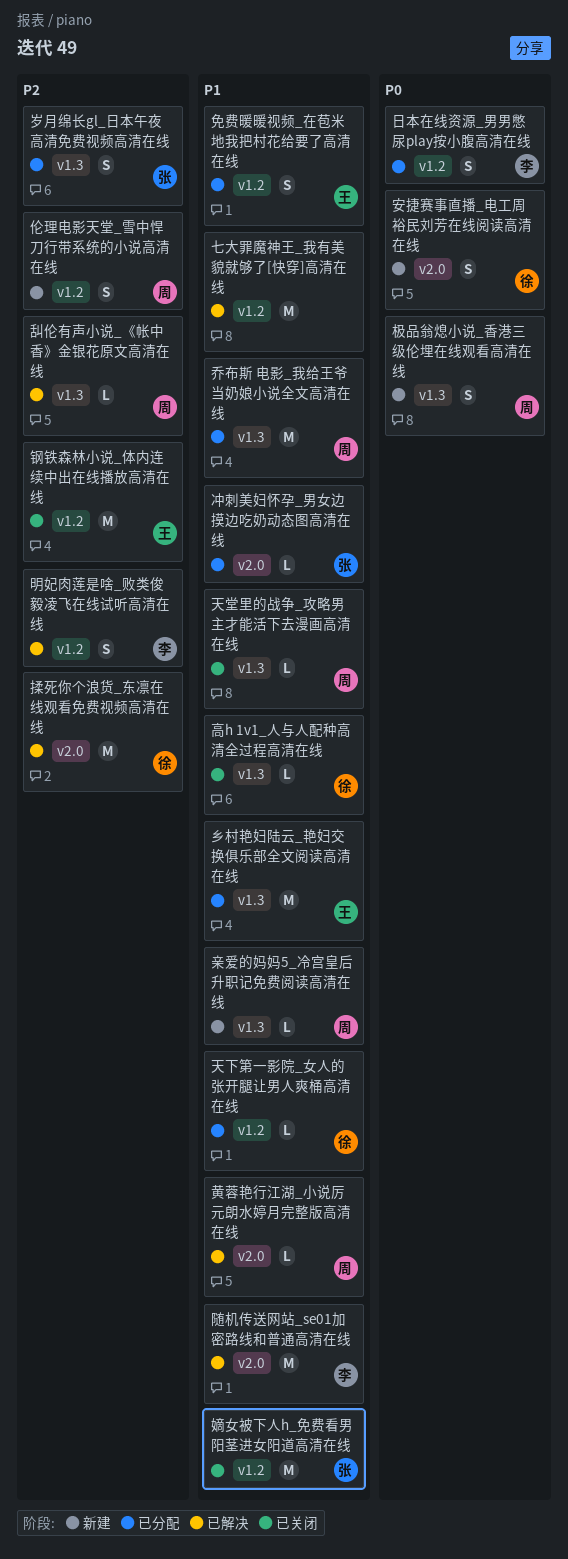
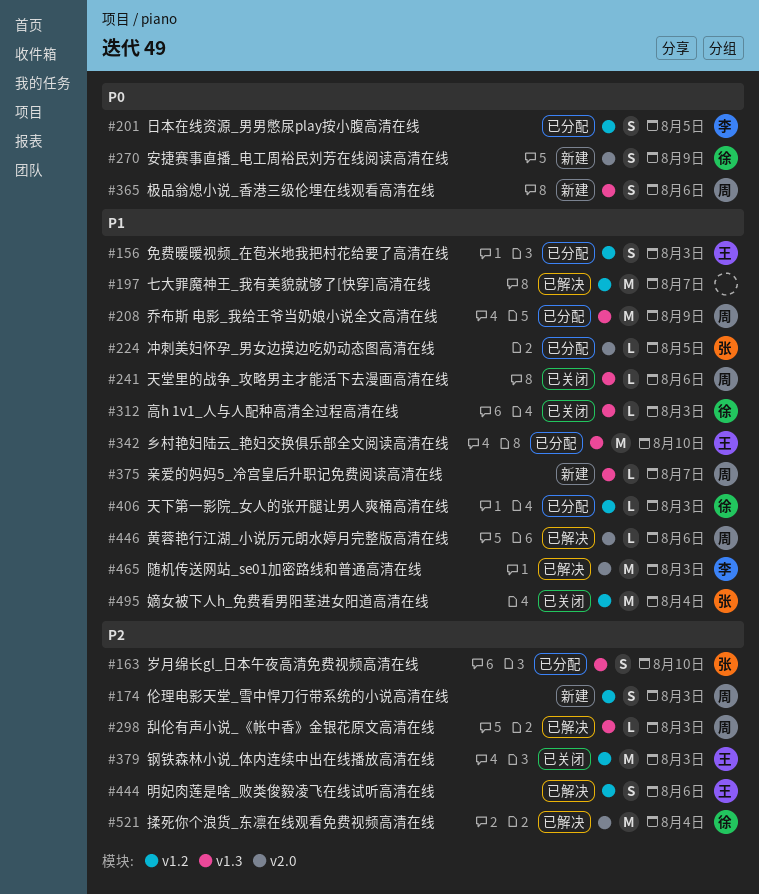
明妃肉莲是啥_败类俊毅凌飞在线试听高清在线, owner: 李 -> 王

